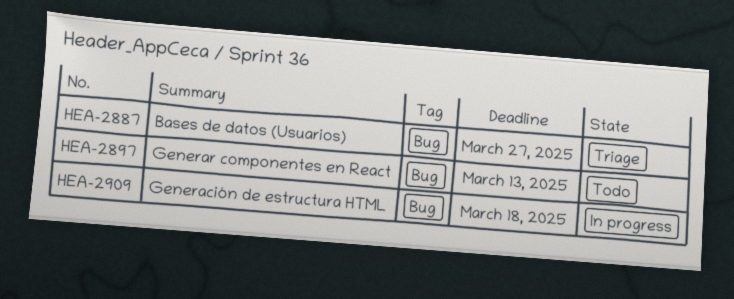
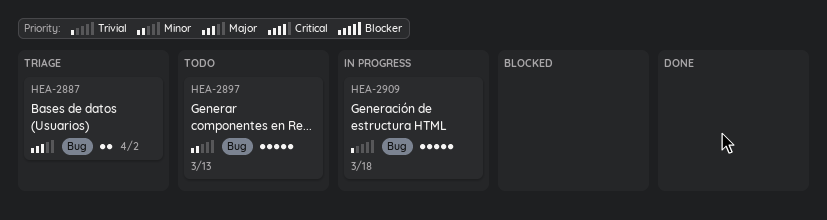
HEA-2887, due: Mar 27 -> Apr 2

